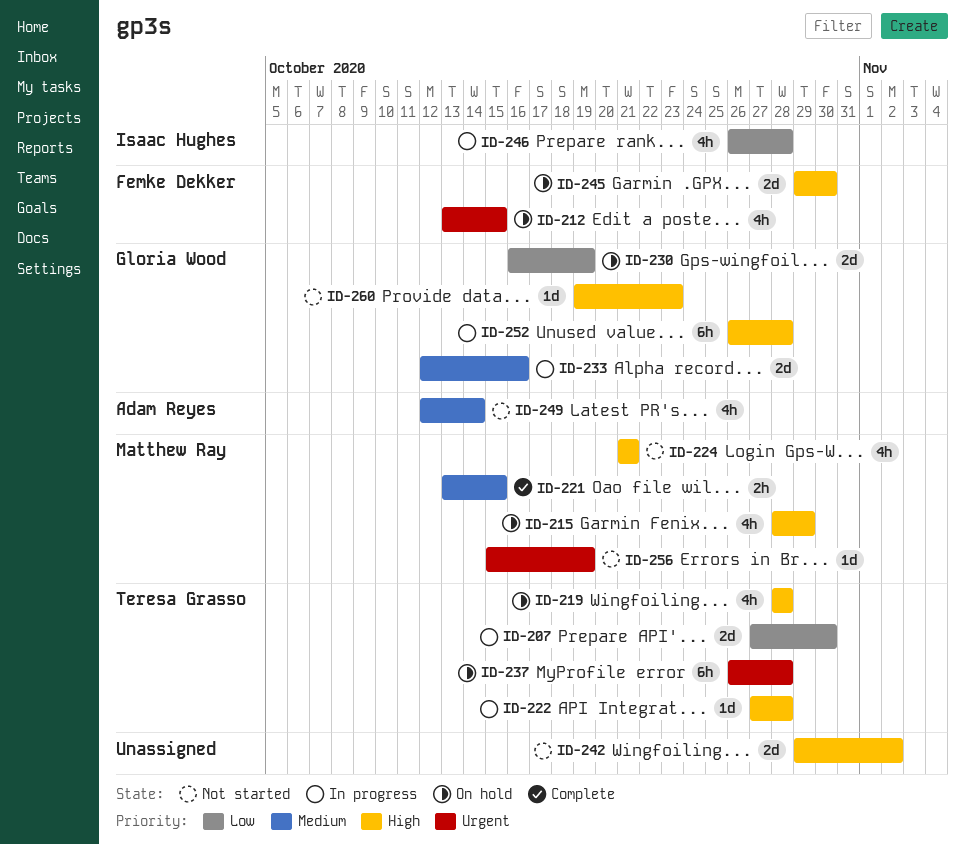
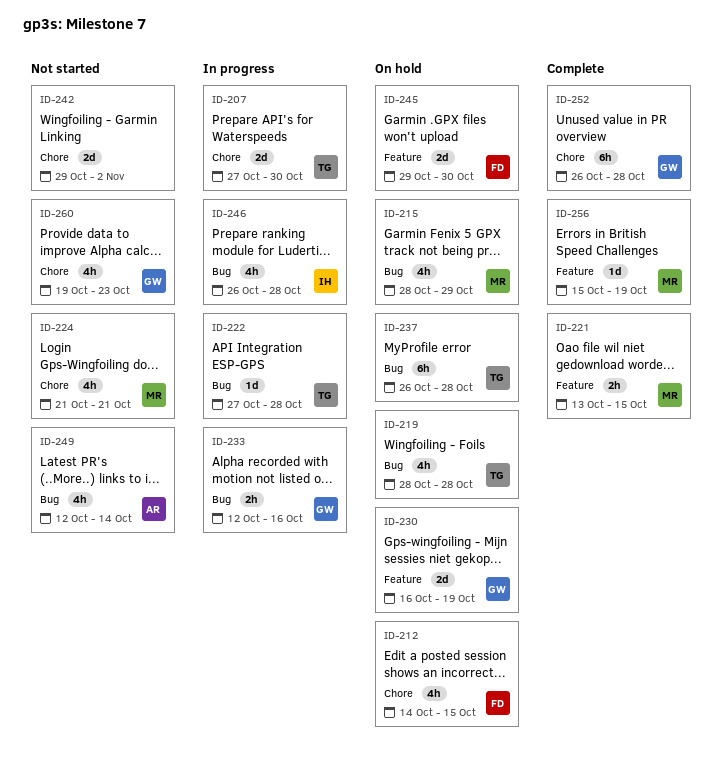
ID-212, start: Oct 13 -> Oct 14
ID-233, estimate: 2d -> 2h
ID-252, status: In progress -> Complete
ID-256, status: Not started -> Complete
ID-260, estimate: 1d -> 4h

